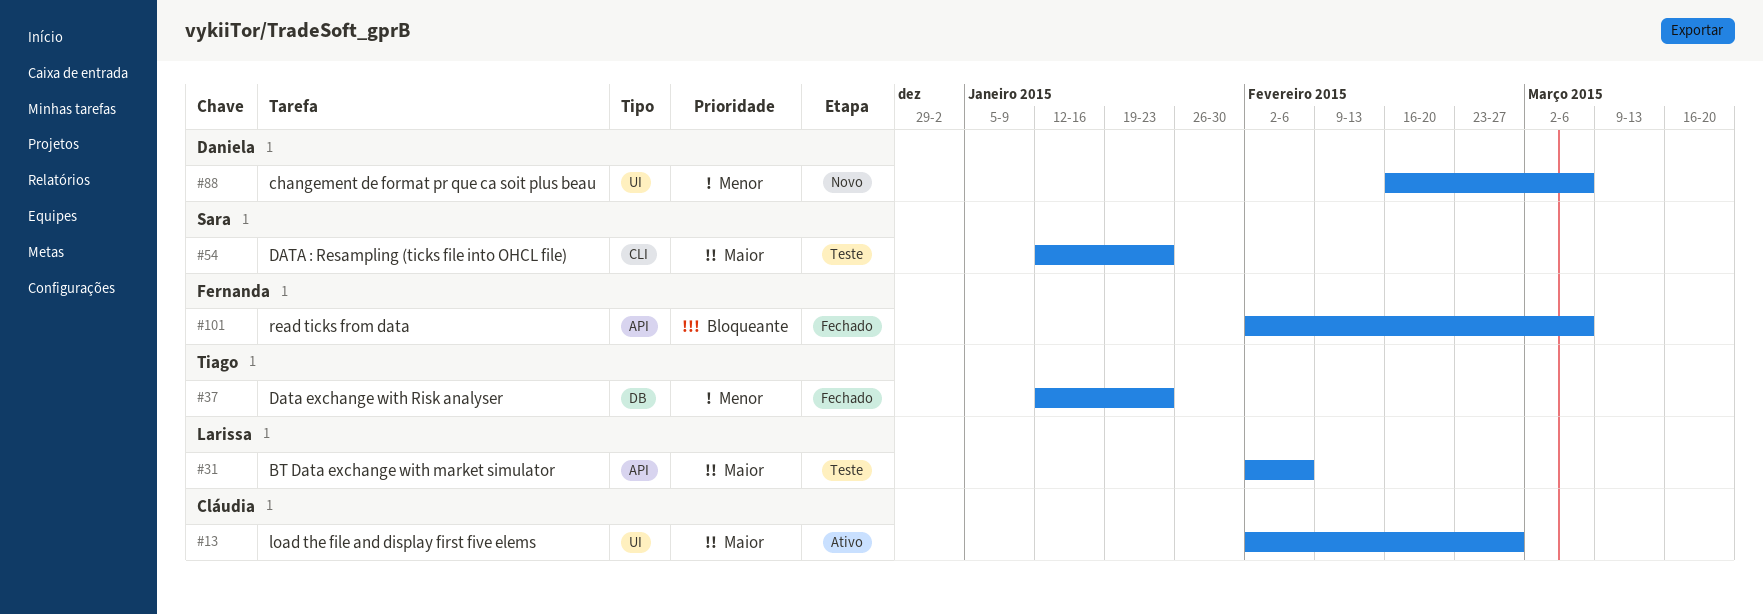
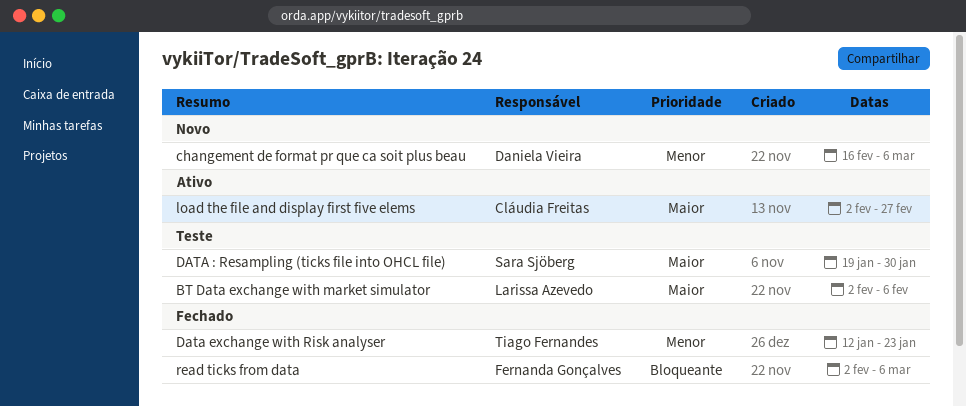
DATA : Resampling (ticks file into OHCL file), start: Jan 12 -> Jan 19
DATA : Resampling (ticks file into OHCL file), due: Jan 23 -> Jan 30

